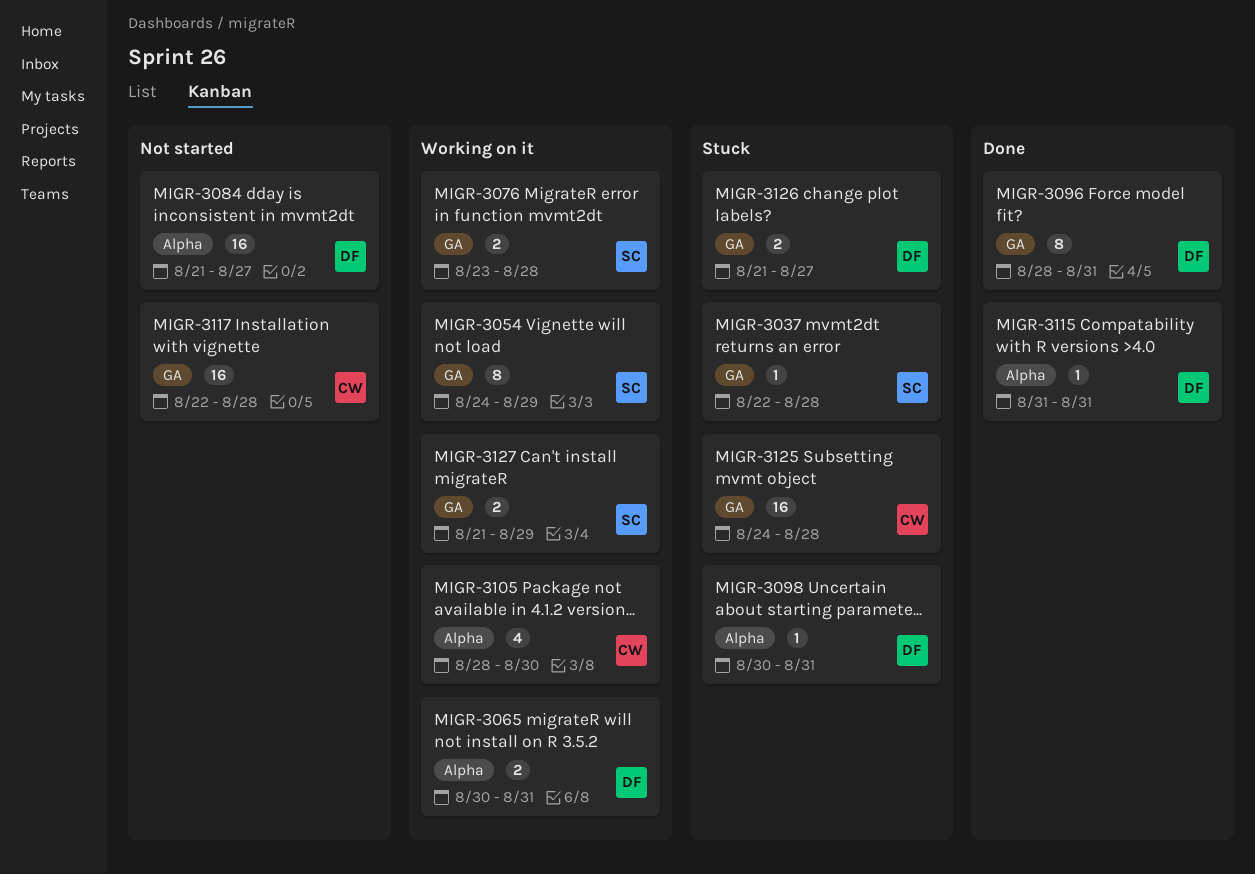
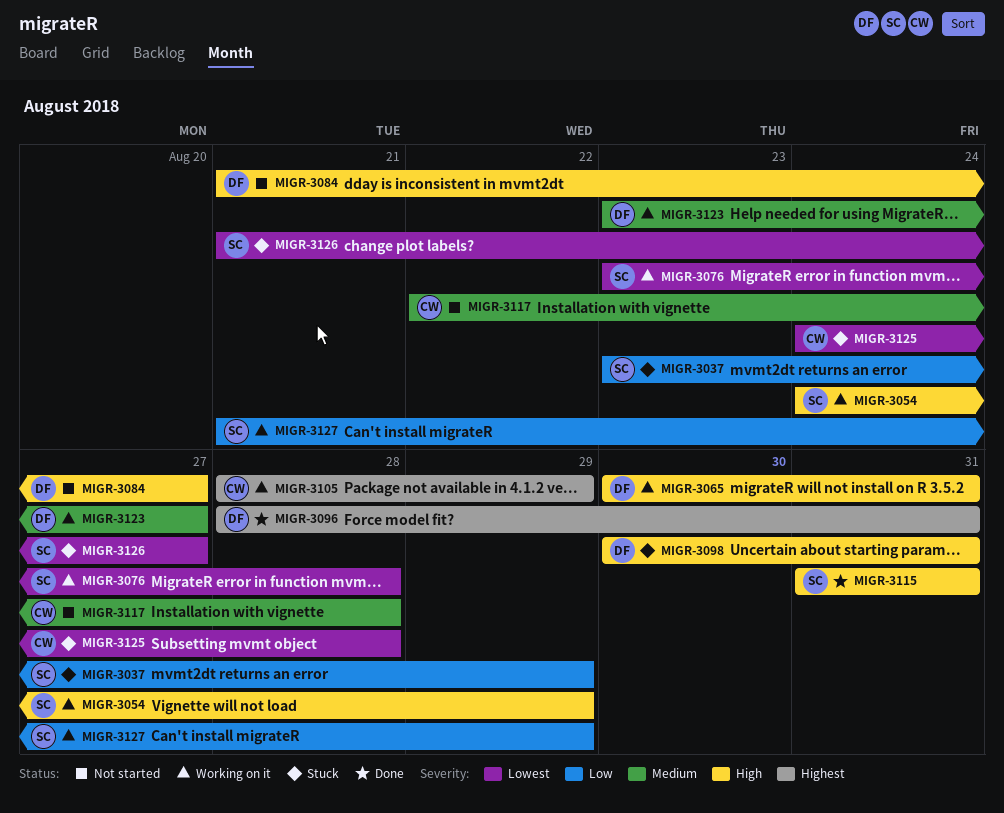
MIGR-3037, start: Aug 22 -> Aug 23
MIGR-3037, due: Aug 28 -> Aug 29
MIGR-3105, due: Aug 30 -> Aug 29
MIGR-3115, owner: DF -> SC
MIGR-3123: none -> present
MIGR-3126, owner: DF -> SC

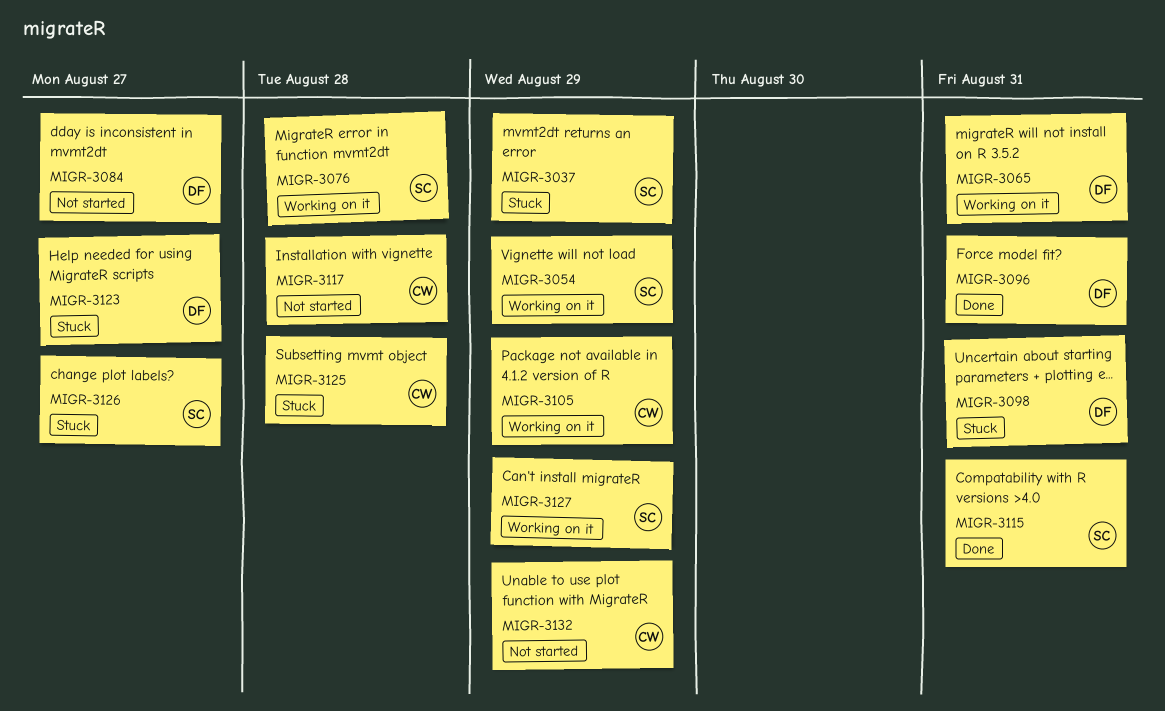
MIGR-3123, status: Working on it -> Stuck
MIGR-3132: none -> present

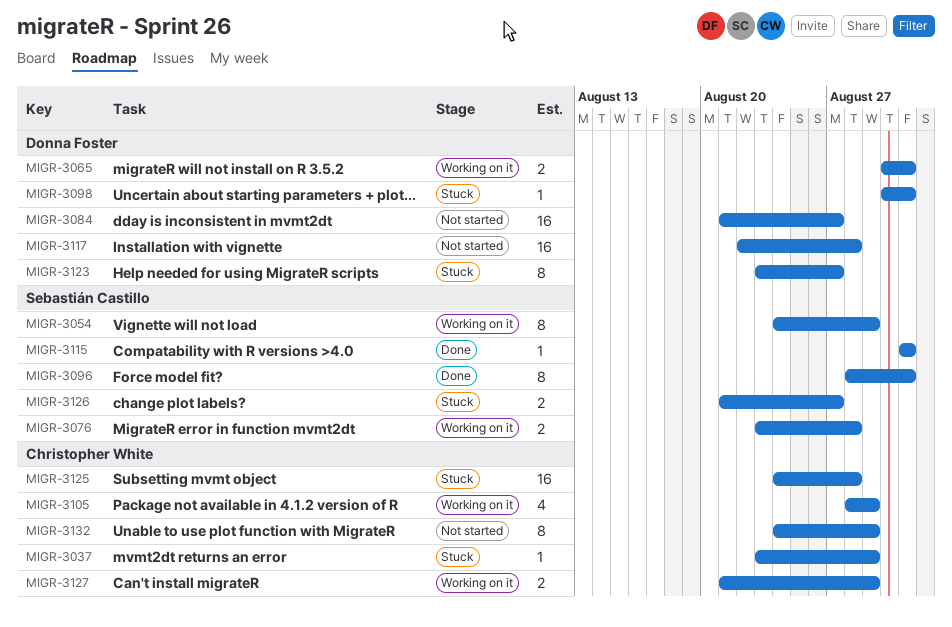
MIGR-3037, owner: Sebastián Castillo -> Christopher White
MIGR-3096, owner: Donna Foster -> Sebastián Castillo
MIGR-3117, owner: Christopher White -> Donna Foster
MIGR-3127, owner: Sebastián Castillo -> Christopher White

